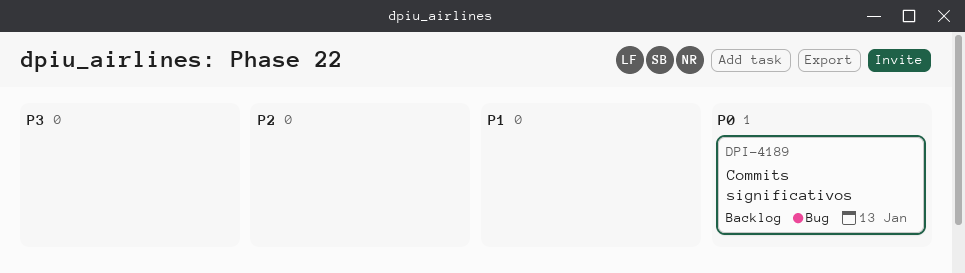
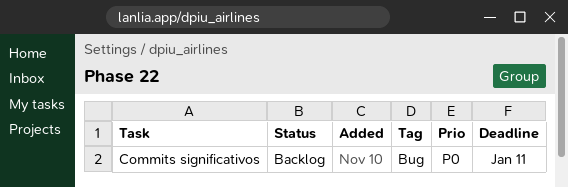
Commits significativos, due: Jan 13 -> Jan 11

